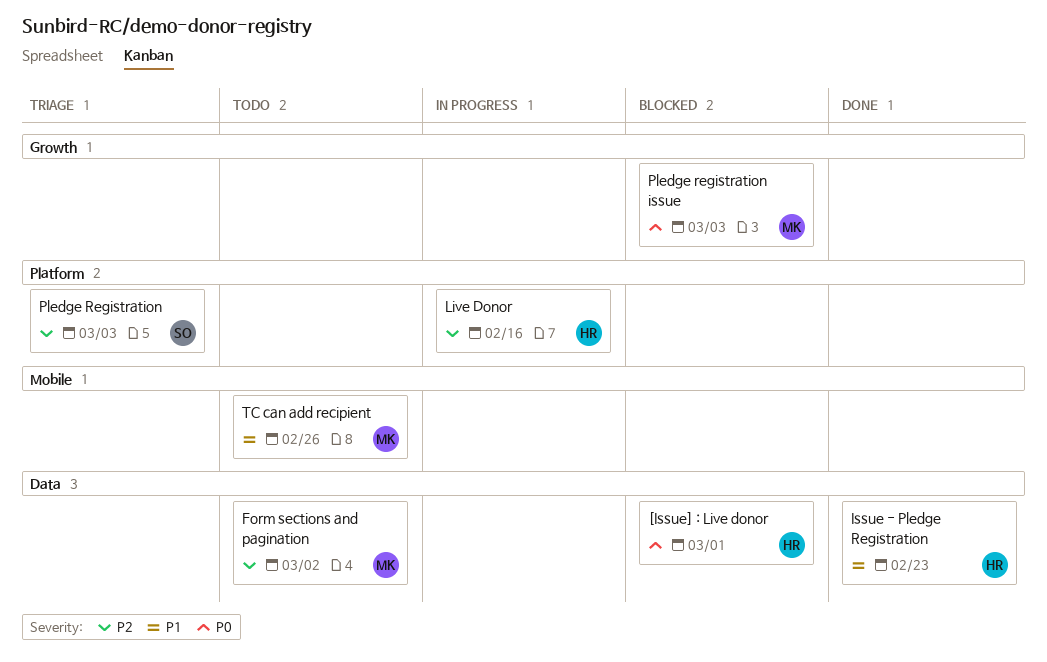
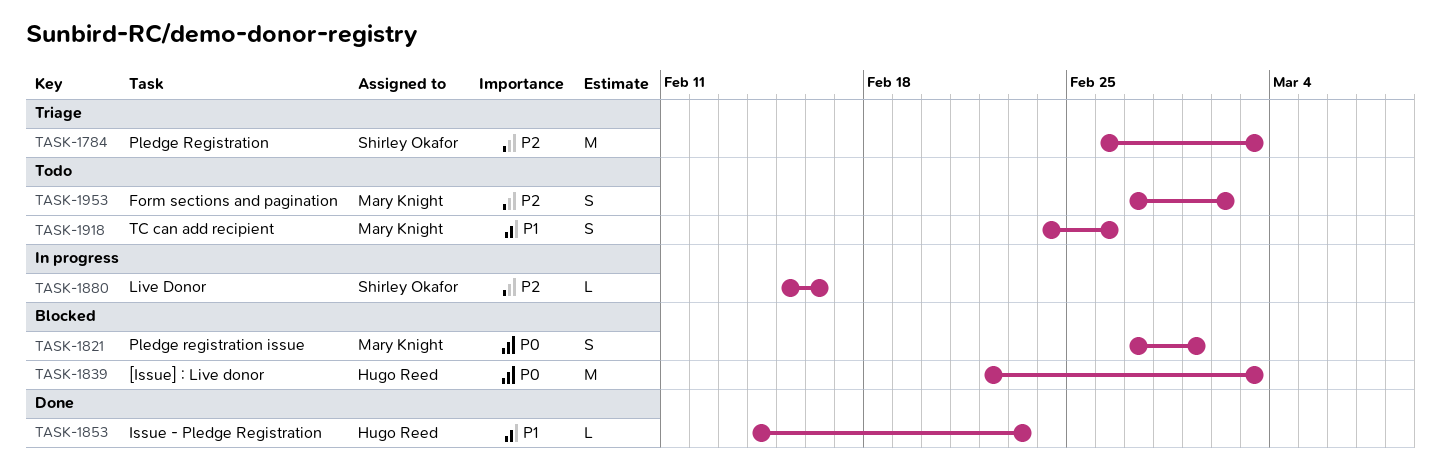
[Issue] : Live donor, due: Mar 1 -> Mar 3
Live Donor, owner: Hugo Reed -> Shirley Okafor
Pledge registration issue, due: Mar 3 -> Mar 1

